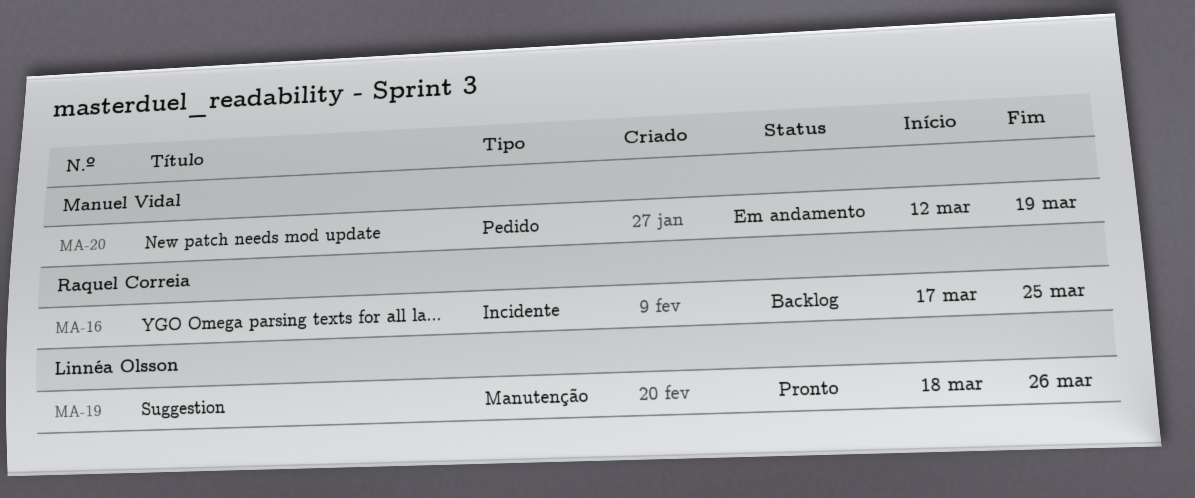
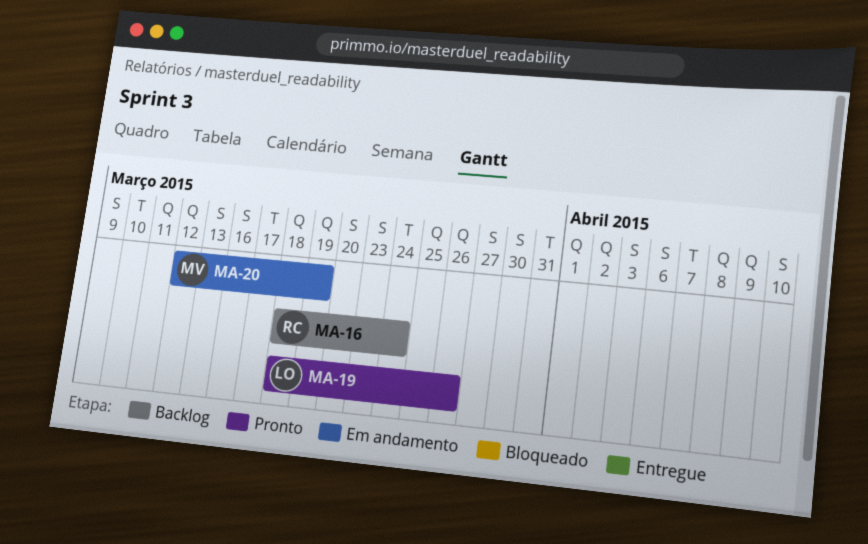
MA-16, start: Mar 17 -> Mar 18
MA-16, due: Mar 25 -> Mar 24

